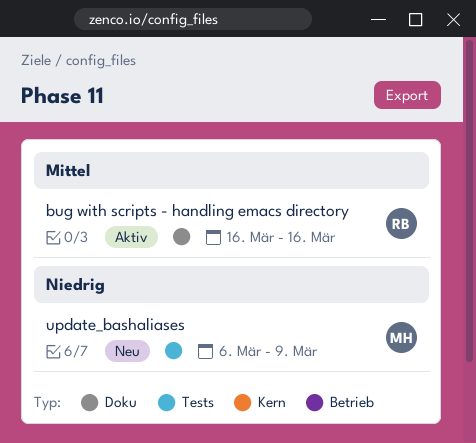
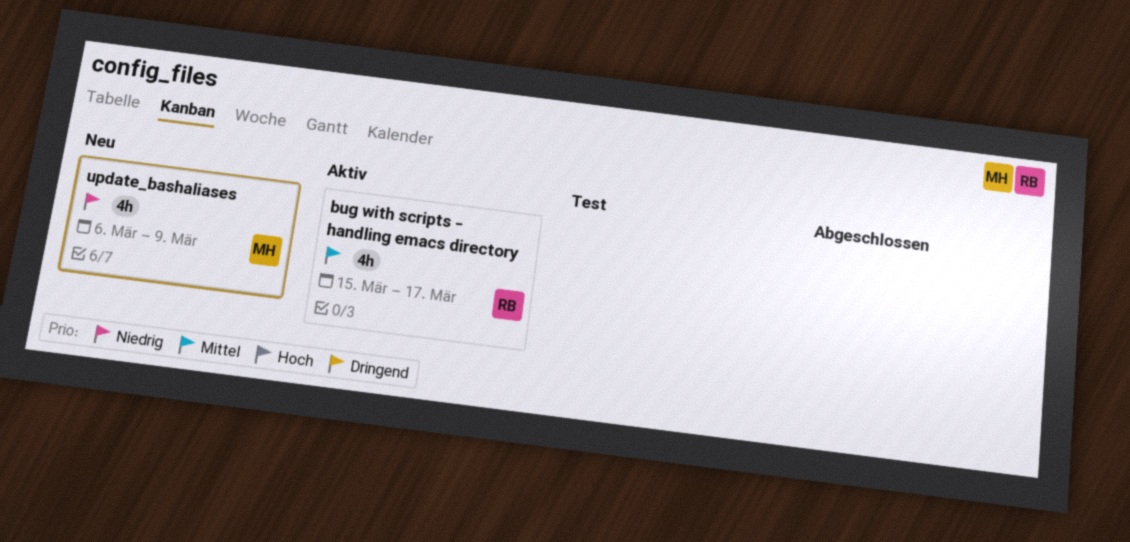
bug with scripts - handling emacs directory, start: Mar 16 -> Mar 15
bug with scripts - handling emacs directory, due: Mar 16 -> Mar 17

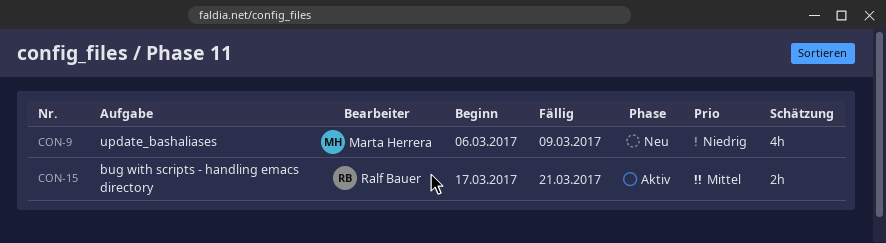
bug with scripts - handling emacs directory, estimate: 4h -> 2h
bug with scripts - handling emacs directory, start: Mar 15 -> Mar 17
bug with scripts - handling emacs directory, due: Mar 17 -> Mar 21

